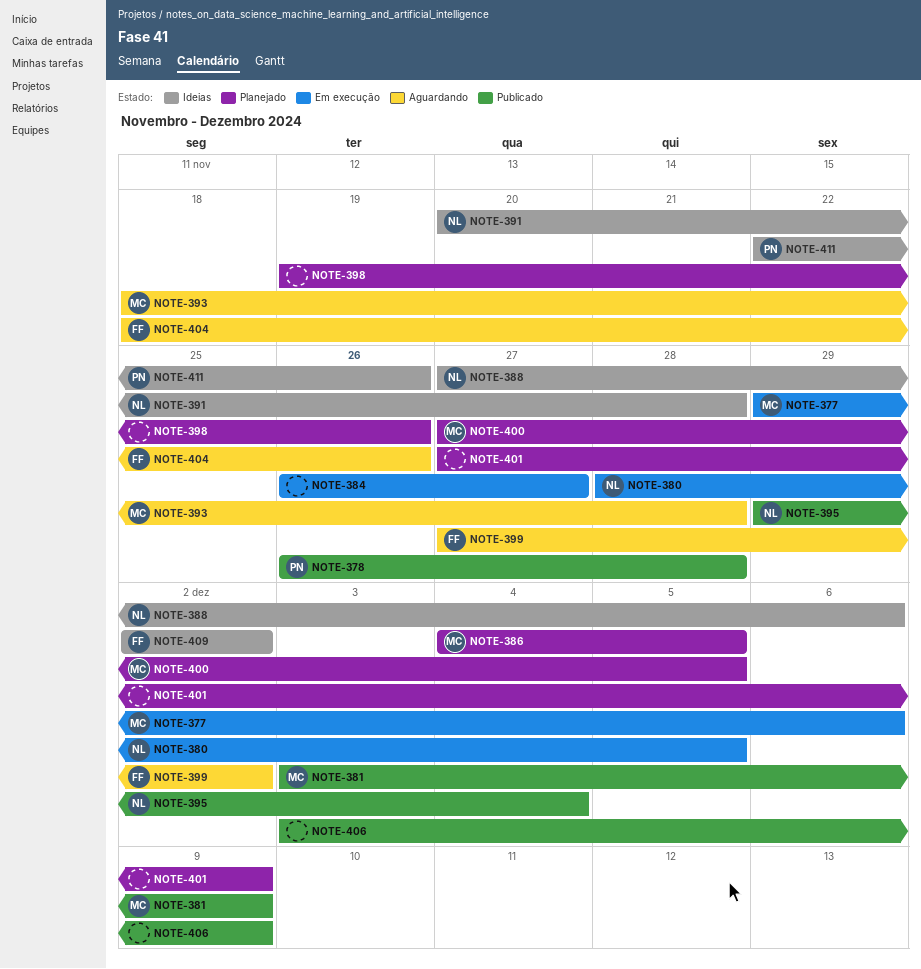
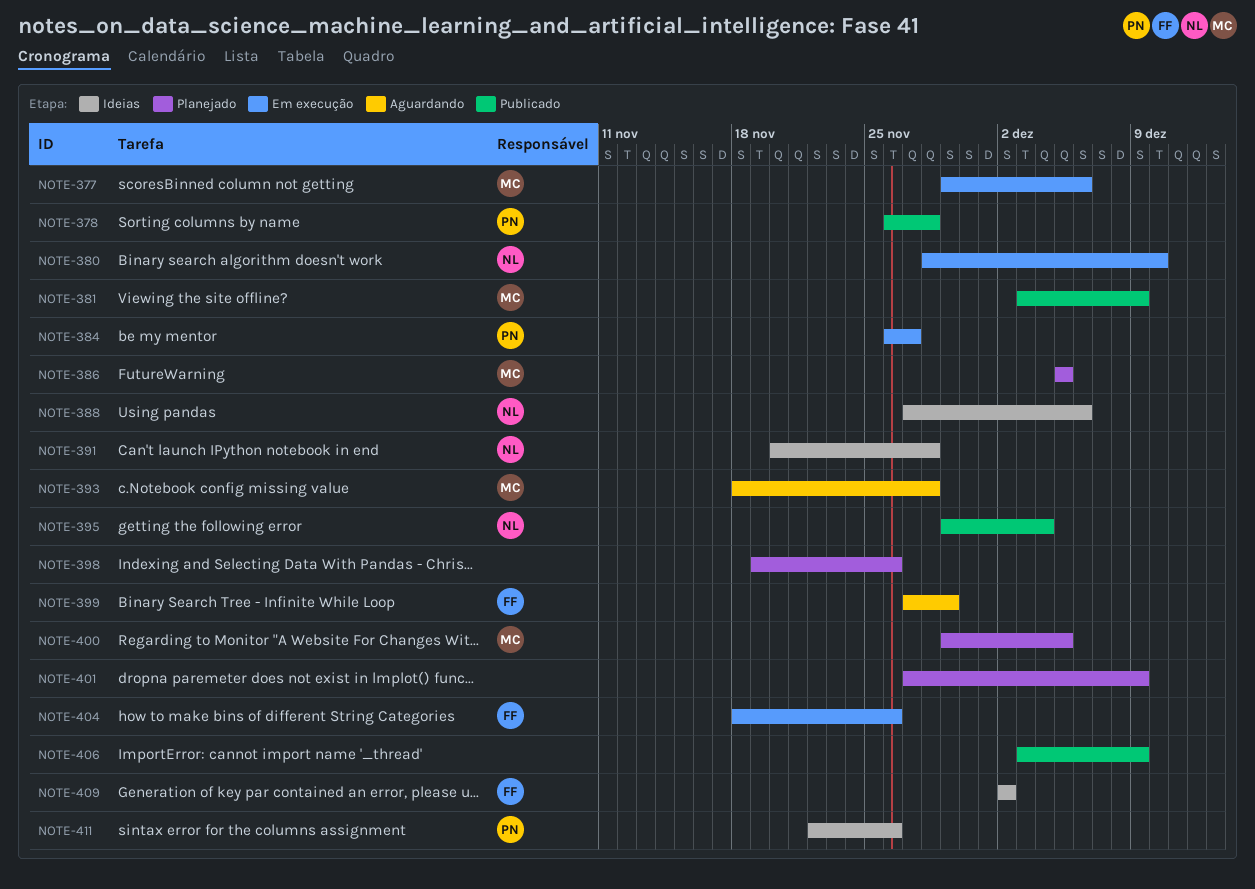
NOTE-380, due: Dec 5 -> Dec 10
NOTE-384, owner: none -> PN
NOTE-386, start: Dec 4 -> Dec 5
NOTE-399, due: Dec 2 -> Nov 29
NOTE-400, start: Nov 27 -> Nov 29
NOTE-404, status: Aguardando -> Em execução

